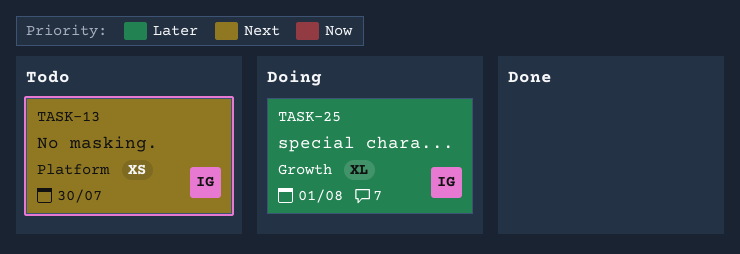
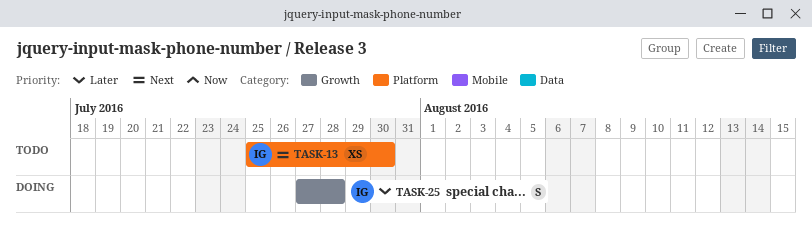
TASK-25, estimate: XL -> S
TASK-25, due: Aug 1 -> Jul 28

